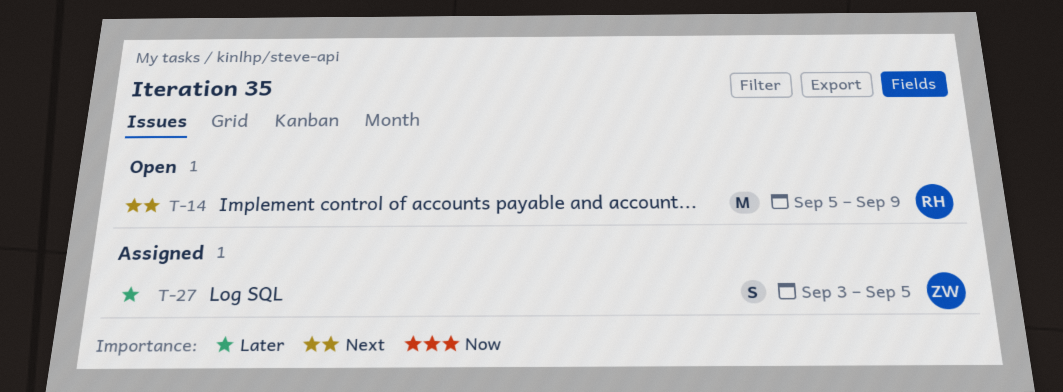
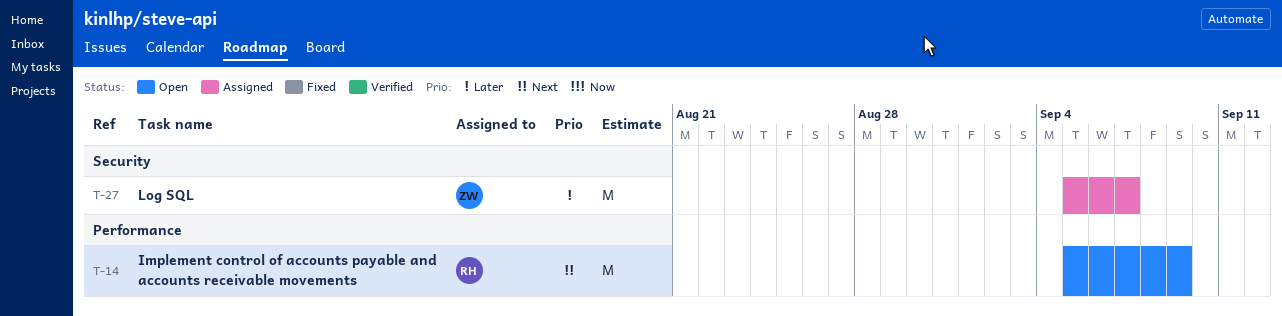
T-27, estimate: S -> M
T-27, start: Sep 3 -> Sep 5
T-27, due: Sep 5 -> Sep 7

